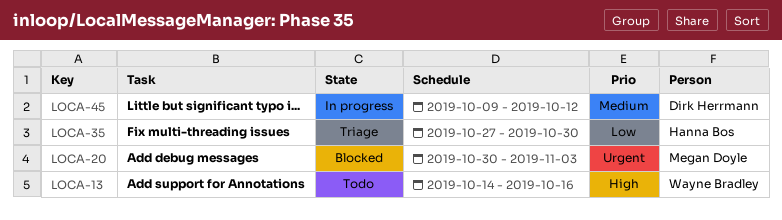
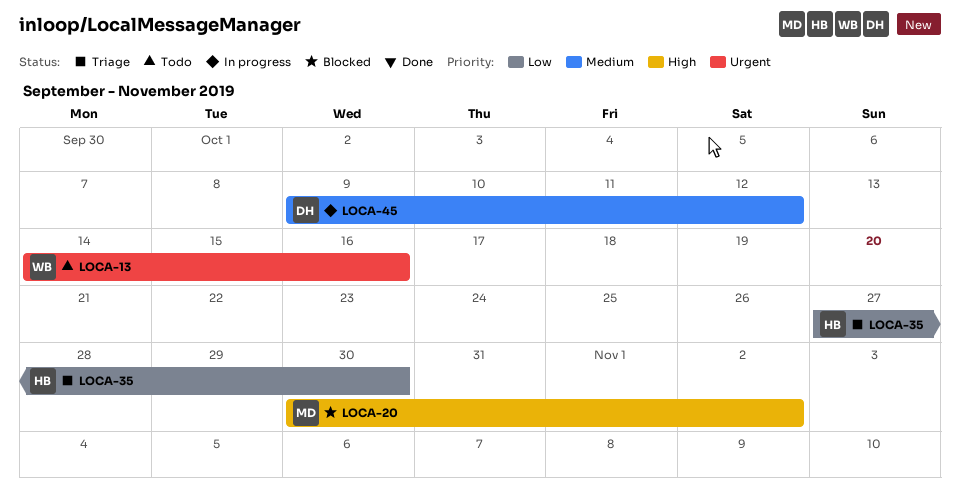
LOCA-13, priority: High -> Urgent
LOCA-20, priority: Urgent -> High
LOCA-20, due: Nov 3 -> Nov 2

